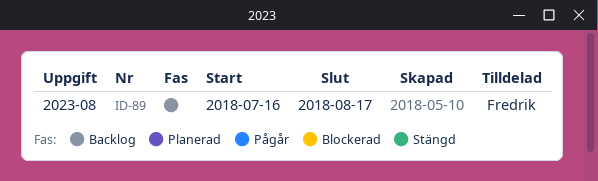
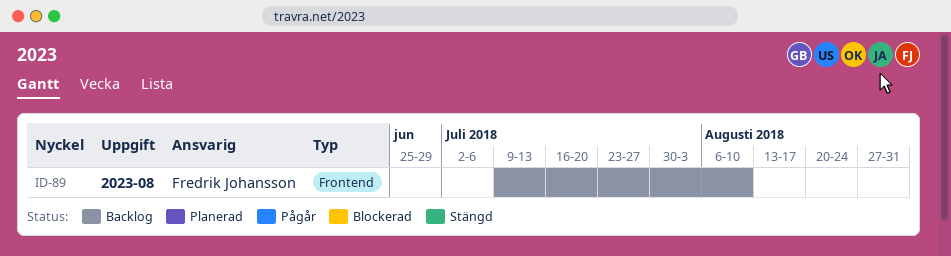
ID-89, start: Jul 16 -> Jul 9
ID-89, due: Aug 17 -> Aug 10

